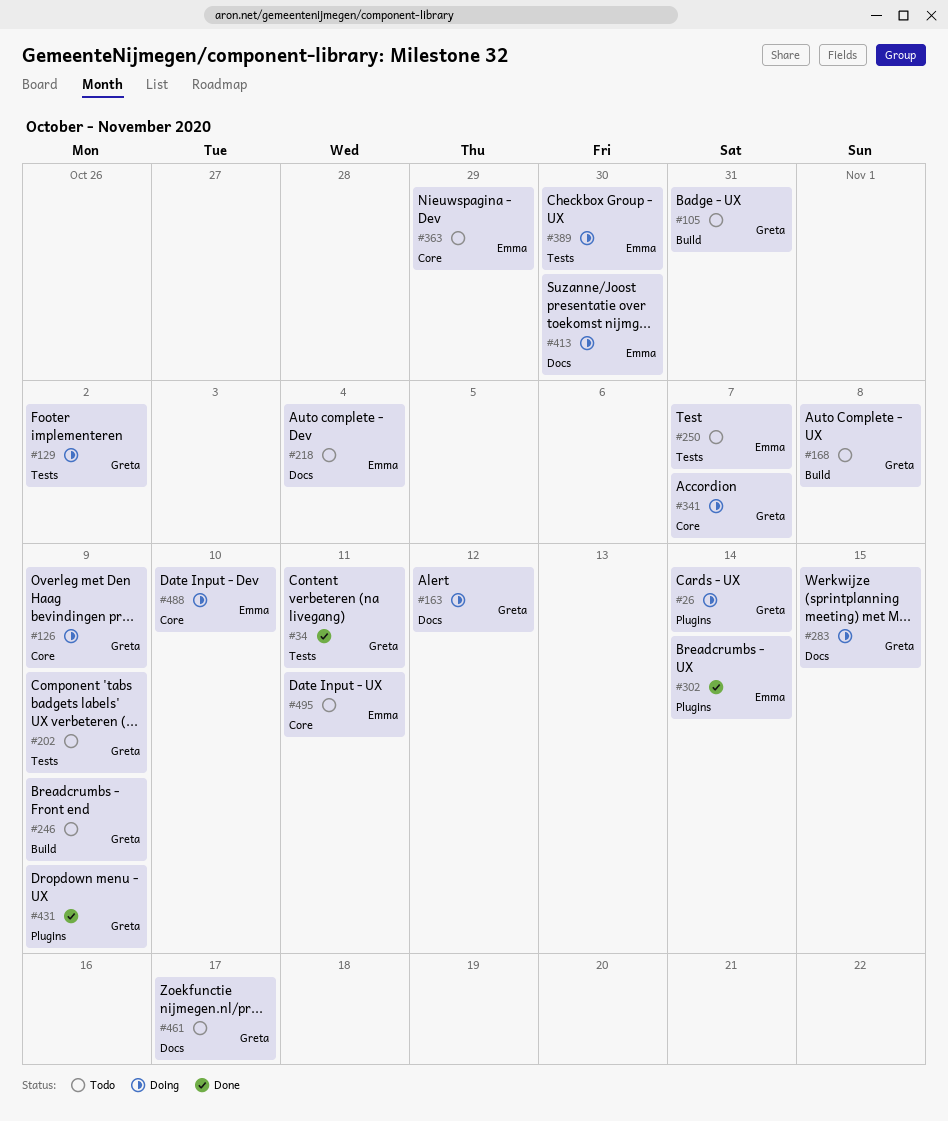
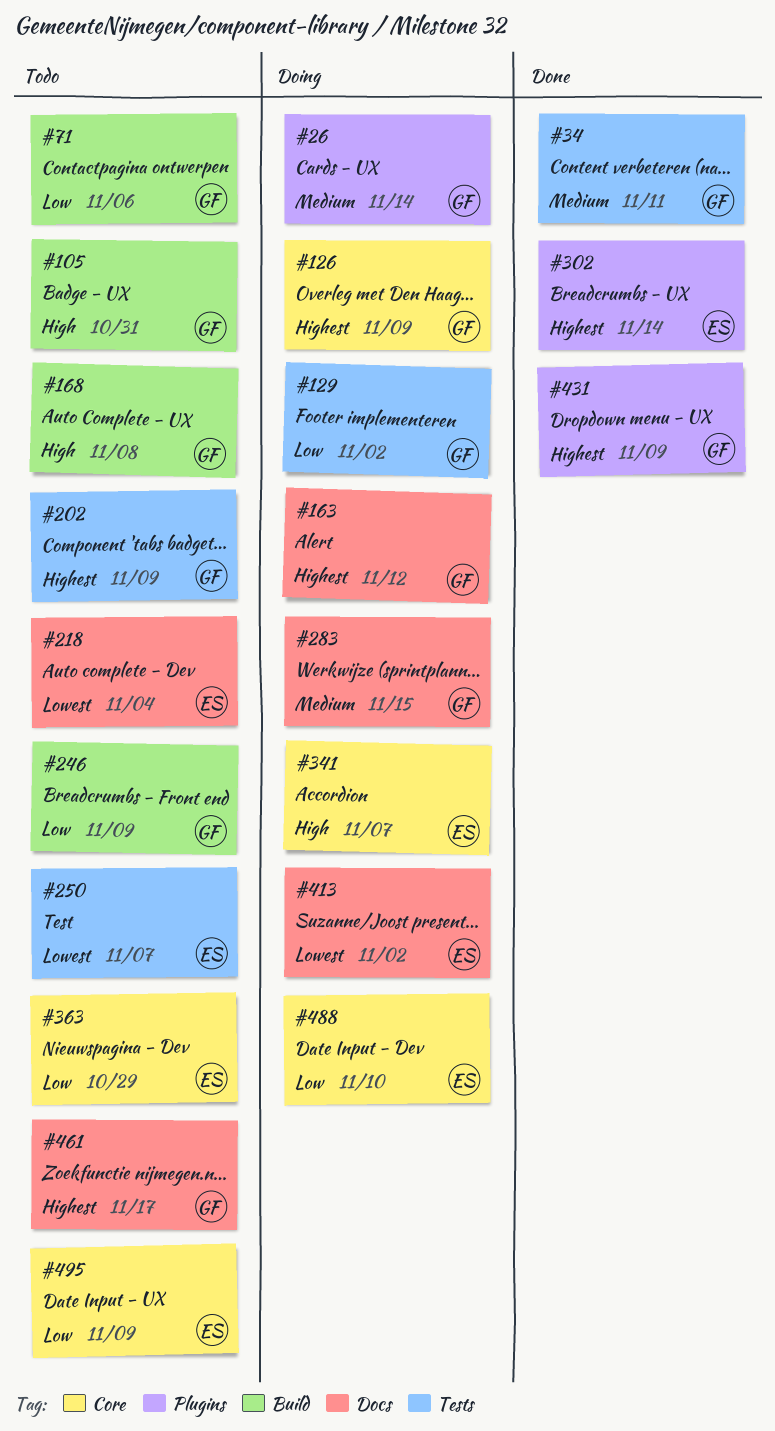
#71: none -> present
#341, owner: Greta -> Emma
#389: present -> none
#413, due: Oct 30 -> Nov 2
#495, due: Nov 11 -> Nov 9

